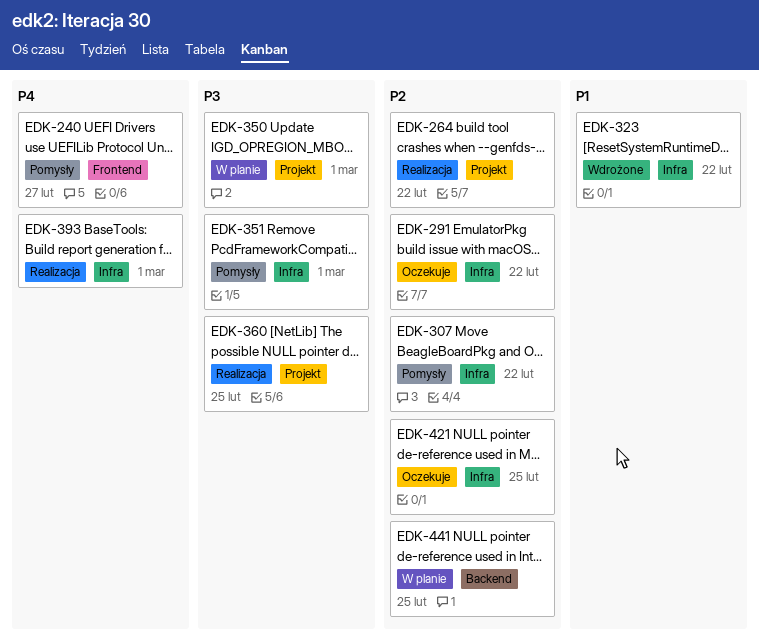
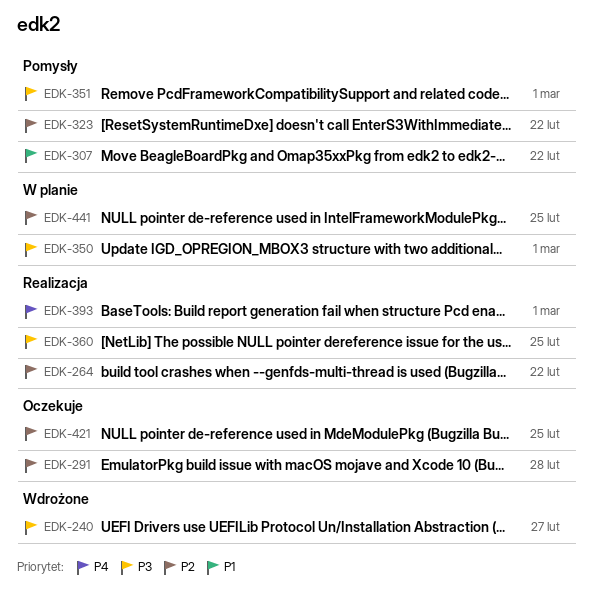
EDK-240, status: Pomysły -> Wdrożone
EDK-240, priority: P4 -> P3
EDK-291, due: Feb 22 -> Feb 28
EDK-307, priority: P2 -> P1
EDK-323, status: Wdrożone -> Pomysły
EDK-323, priority: P1 -> P2

